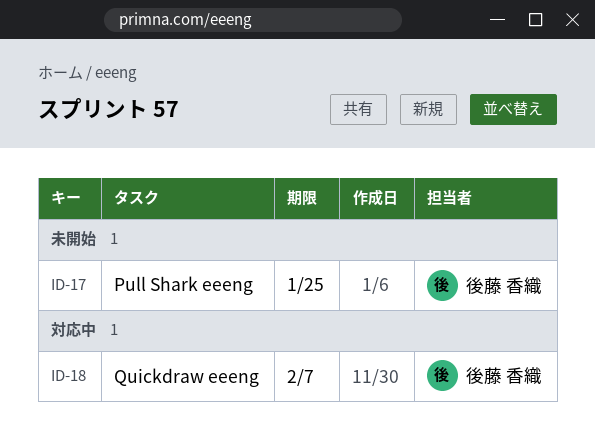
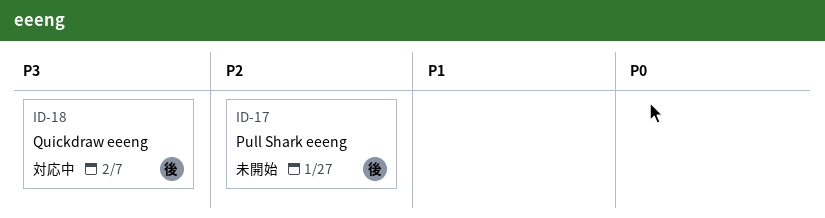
ID-17, due: Jan 25 -> Jan 27

